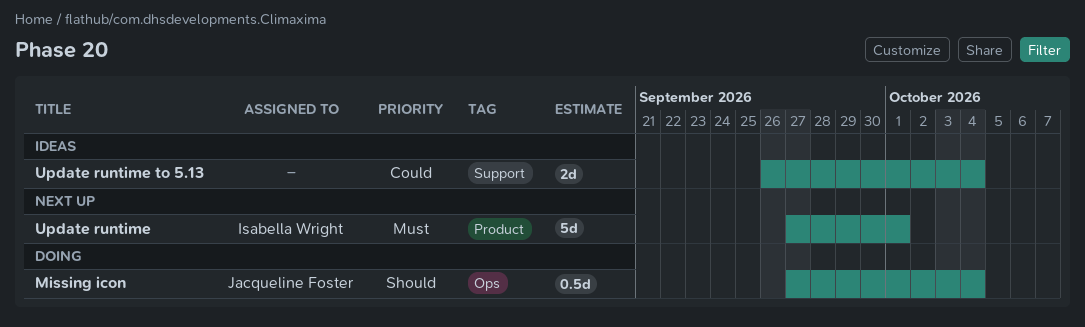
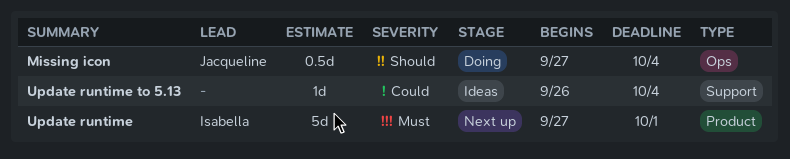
Update runtime to 5.13, estimate: 2d -> 1d

